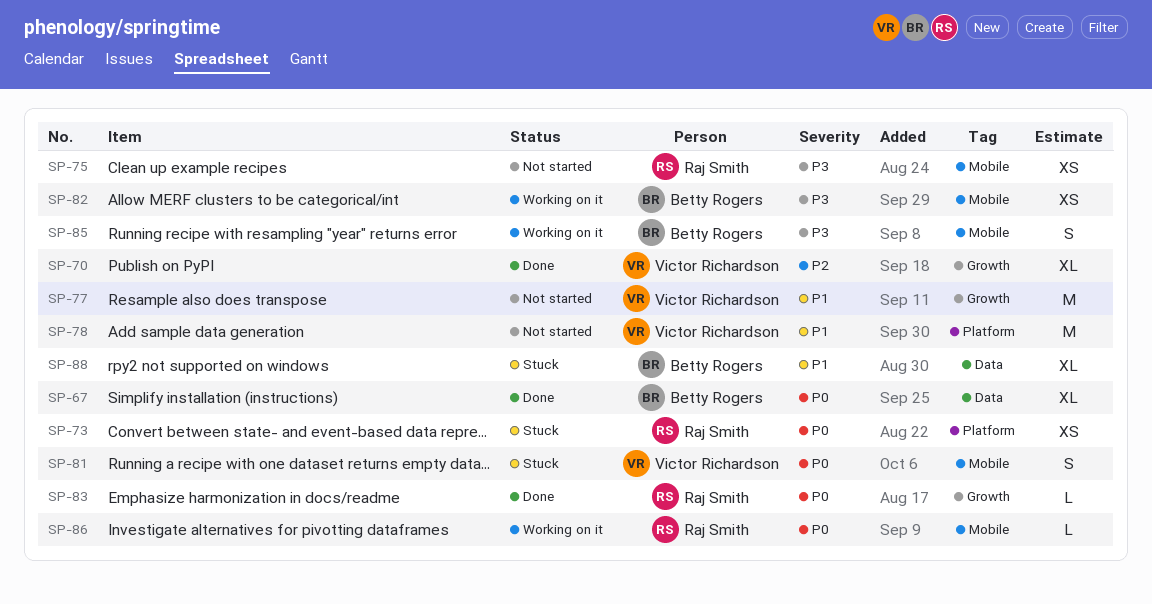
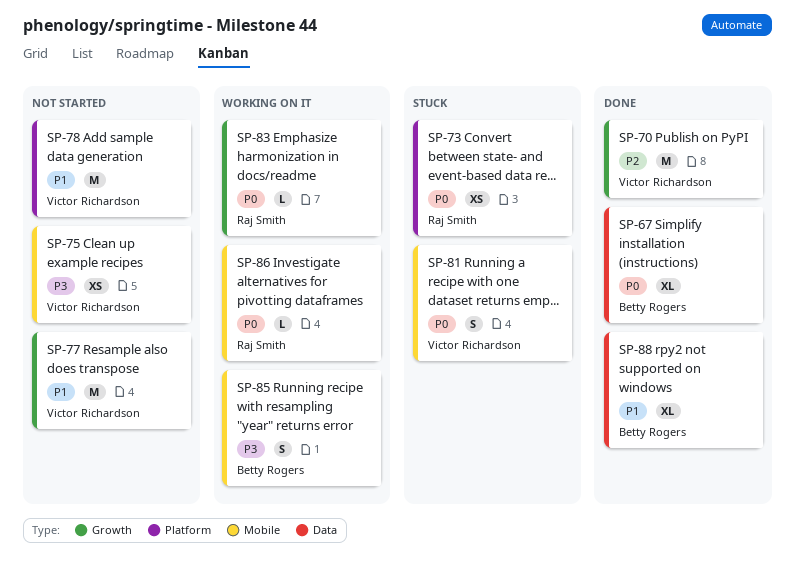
SP-70, estimate: XL -> M
SP-75, owner: Raj Smith -> Victor Richardson
SP-82: present -> none
SP-83, status: Done -> Working on it
SP-88, status: Stuck -> Done

